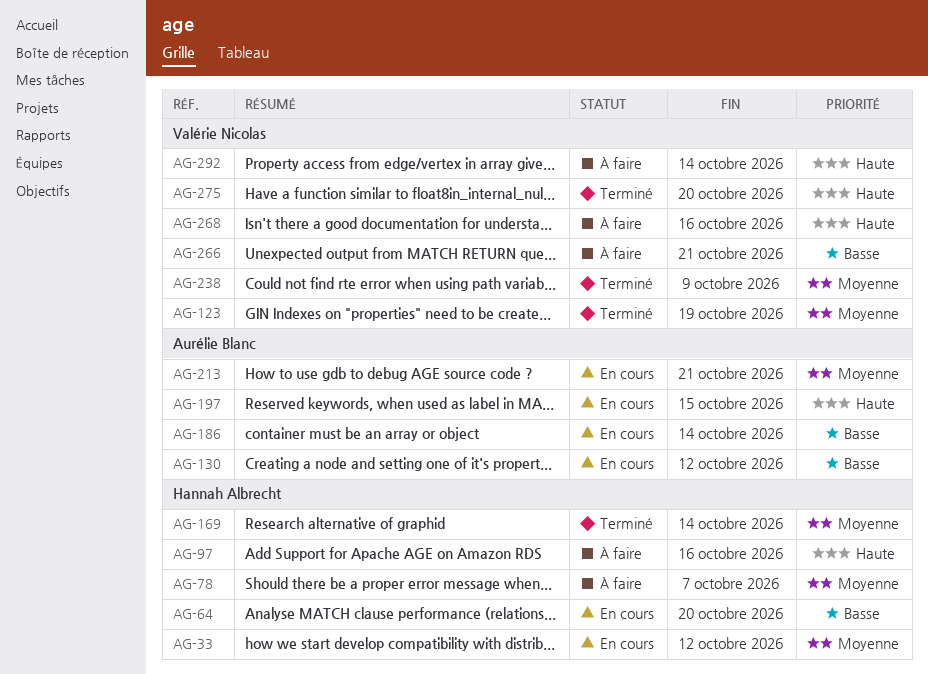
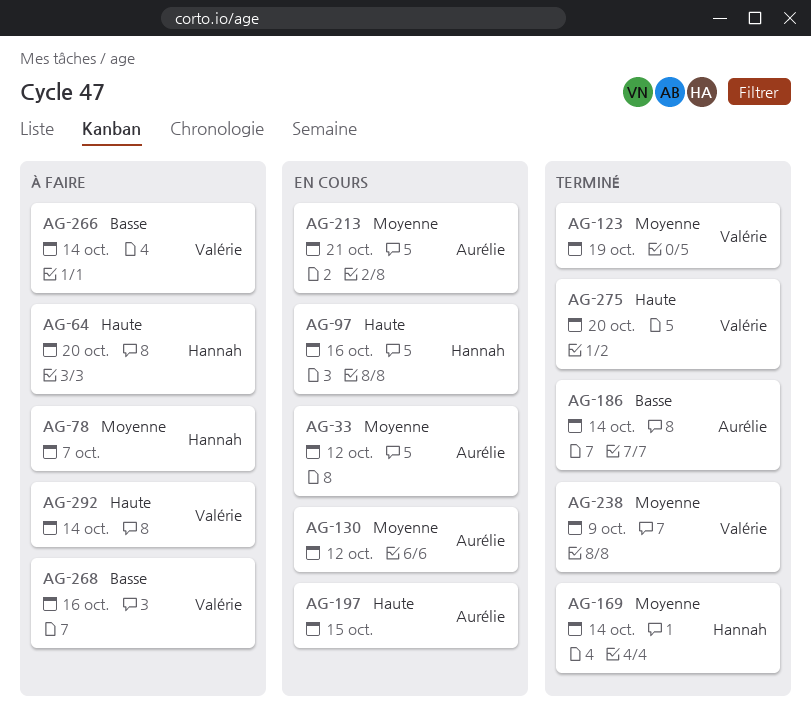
AG-33, owner: Hannah Albrecht -> Aurélie Blanc
AG-64, status: En cours -> À faire
AG-64, priority: Basse -> Haute
AG-97, status: À faire -> En cours
AG-130, priority: Basse -> Moyenne
AG-186, status: En cours -> Terminé
AG-266, due: Oct 21 -> Oct 14
AG-268, priority: Haute -> Basse

